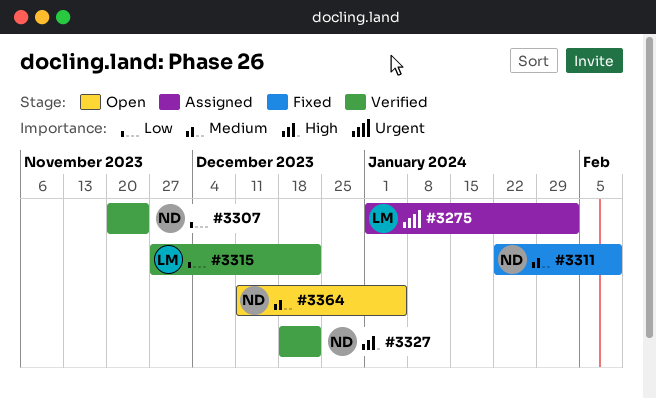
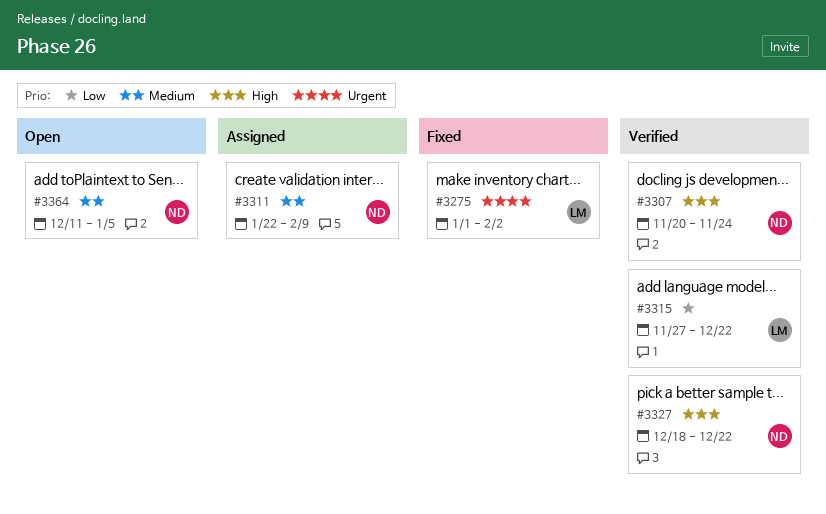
#3275, status: Assigned -> Fixed
#3307, priority: Low -> High
#3311, status: Fixed -> Assigned

